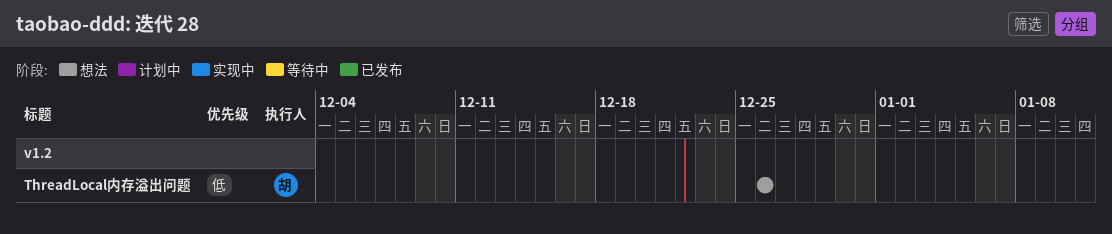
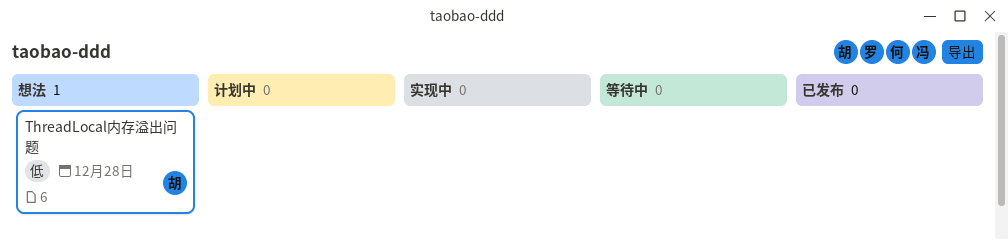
ThreadLocal内存溢出问题, due: Dec 26 -> Dec 28

